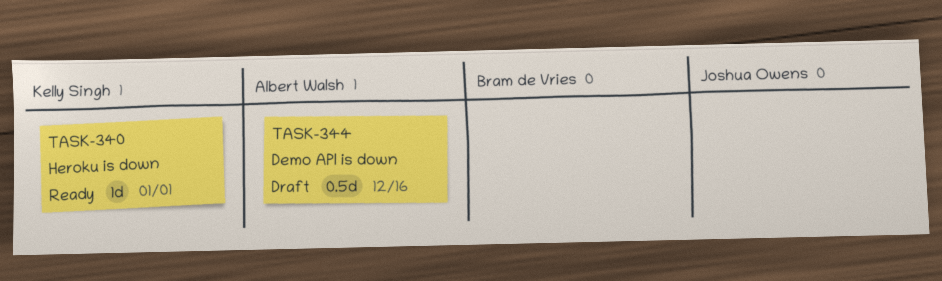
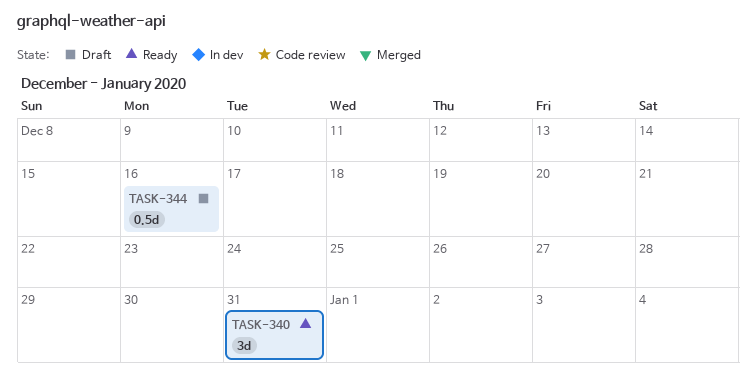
TASK-340, estimate: 1d -> 3d
TASK-340, due: Jan 1 -> Dec 31

